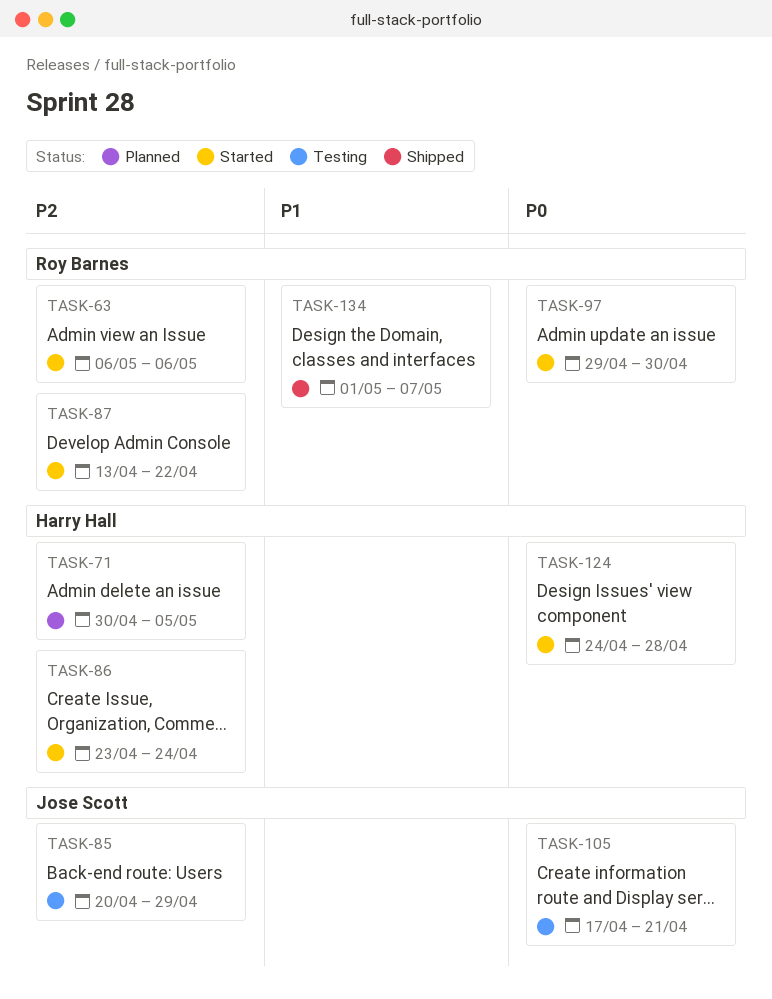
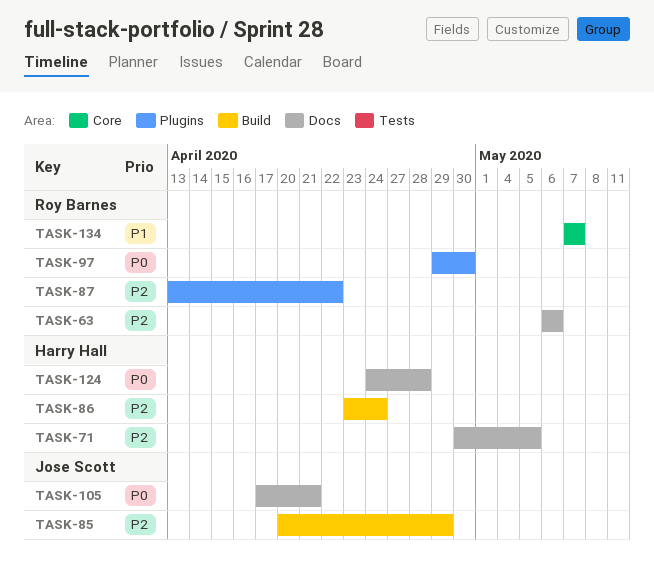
TASK-134, start: May 1 -> May 7

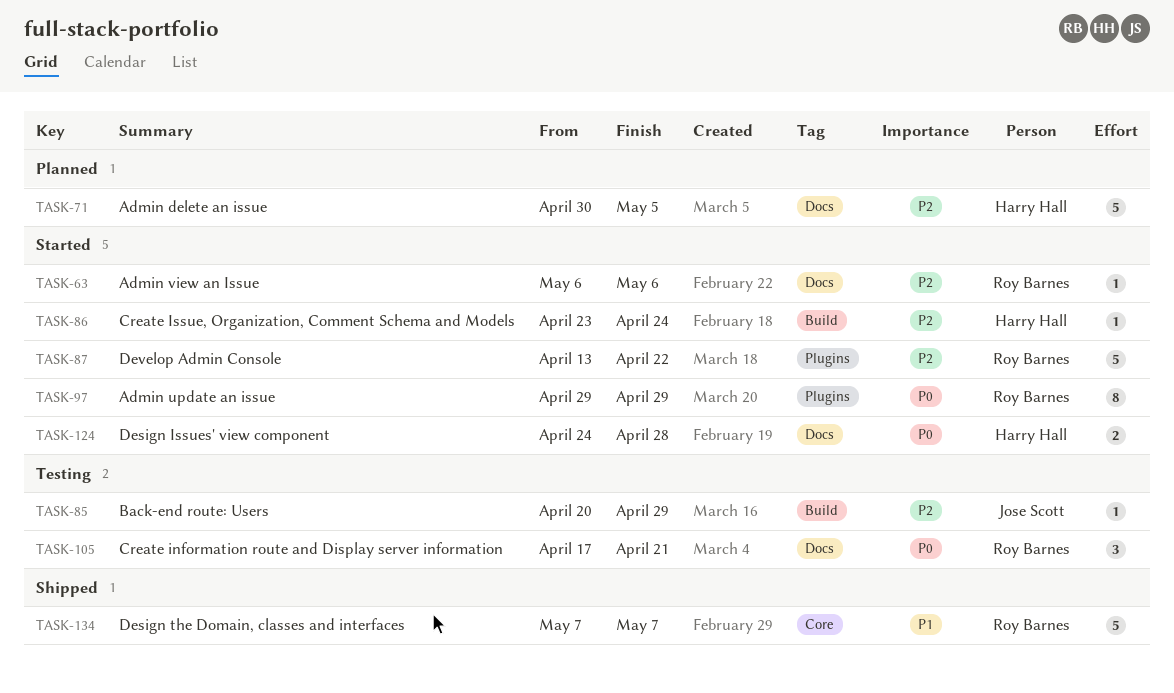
TASK-97, due: Apr 30 -> Apr 29
TASK-105, owner: Jose Scott -> Roy Barnes

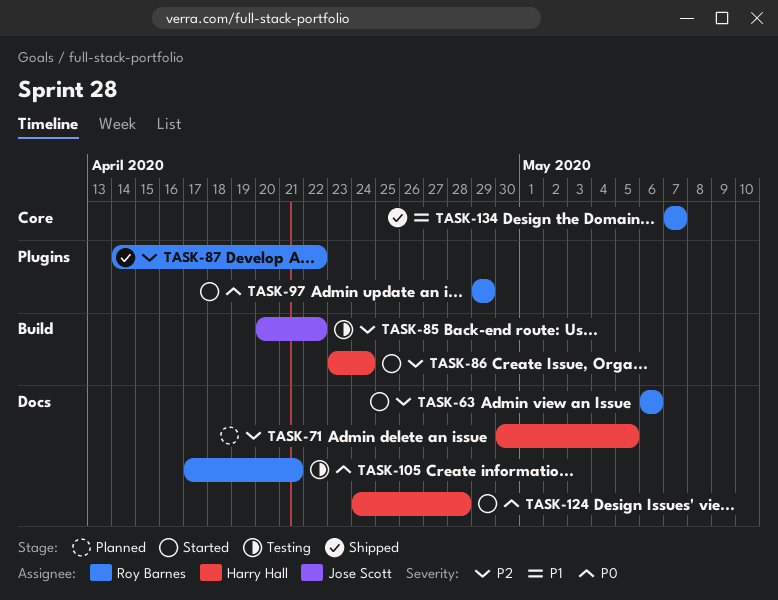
TASK-85, due: Apr 29 -> Apr 22
TASK-87, status: Started -> Shipped
TASK-87, start: Apr 13 -> Apr 14

